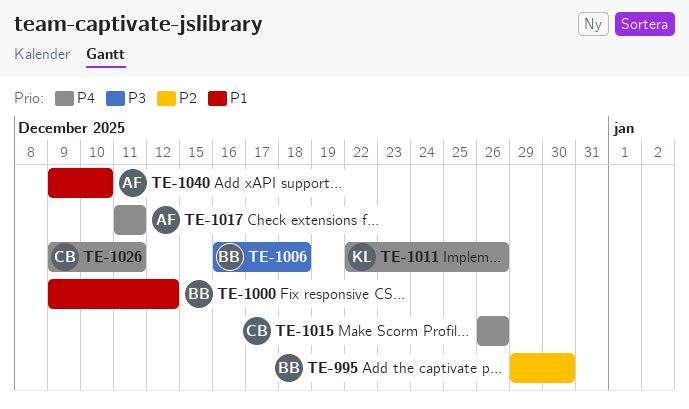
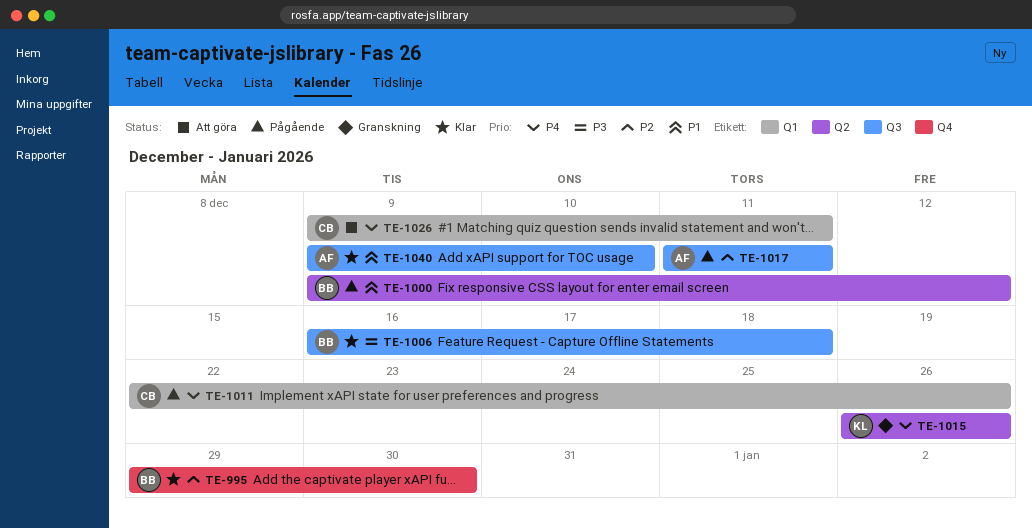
TE-1011, owner: KL -> CB
TE-1015, owner: CB -> KL
TE-1017, priority: P4 -> P2

